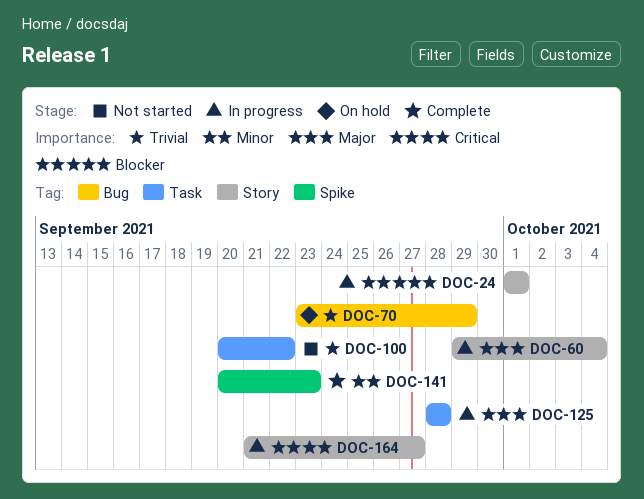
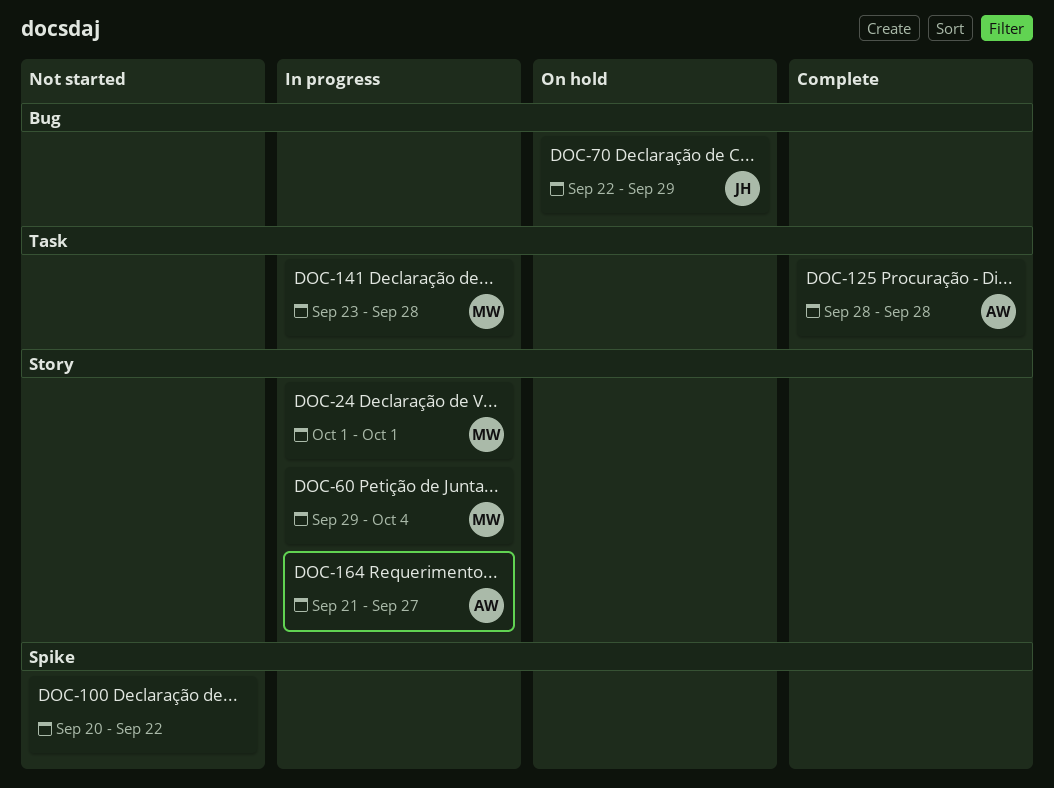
DOC-70, start: Sep 23 -> Sep 22
DOC-100, label: Task -> Spike
DOC-125, status: In progress -> Complete
DOC-141, status: Complete -> In progress
DOC-141, label: Spike -> Task
DOC-141, start: Sep 20 -> Sep 23
DOC-141, due: Sep 23 -> Sep 28

